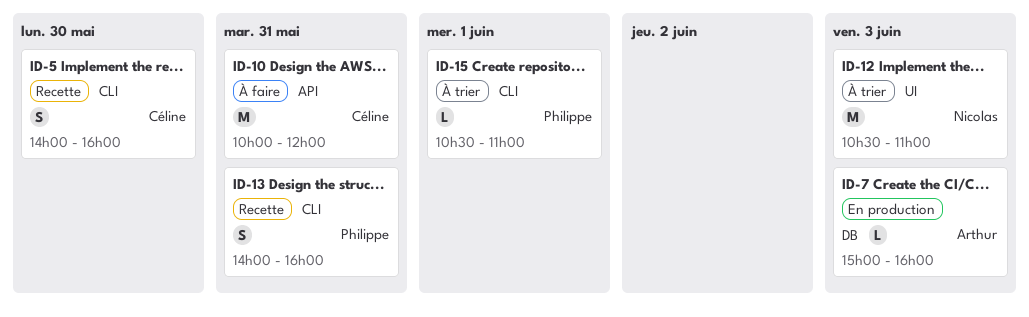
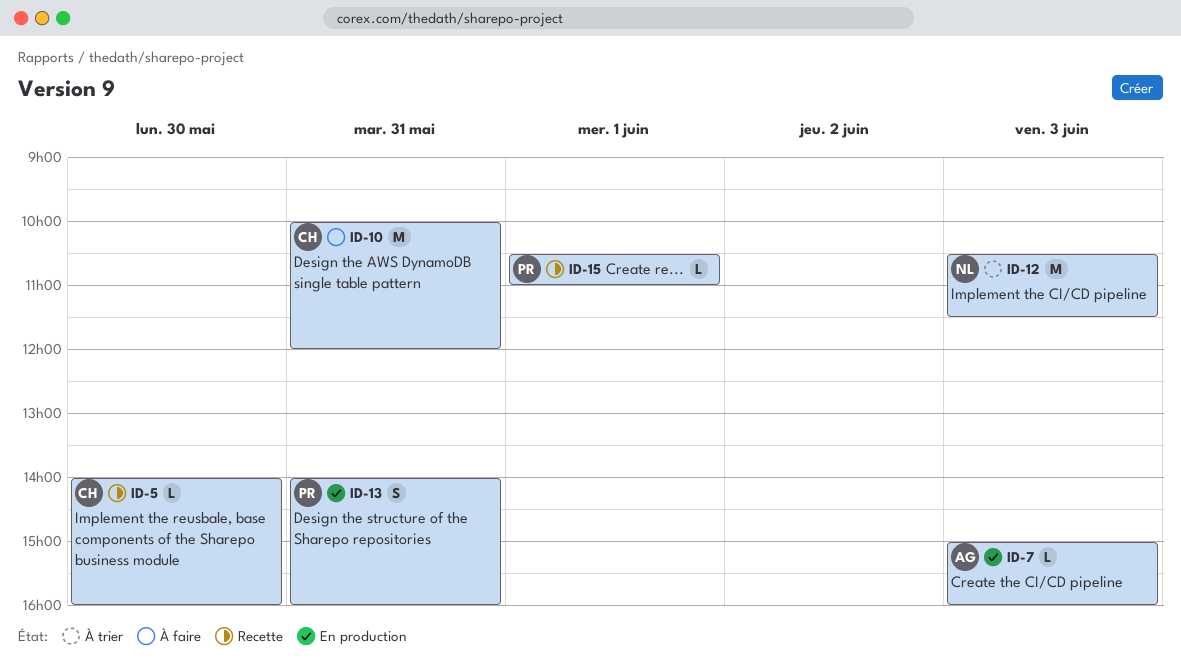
ID-5, estimate: S -> L
ID-12, ends: 11:00 -> 11:30
ID-13, status: Recette -> En production
ID-15, status: À trier -> Recette

